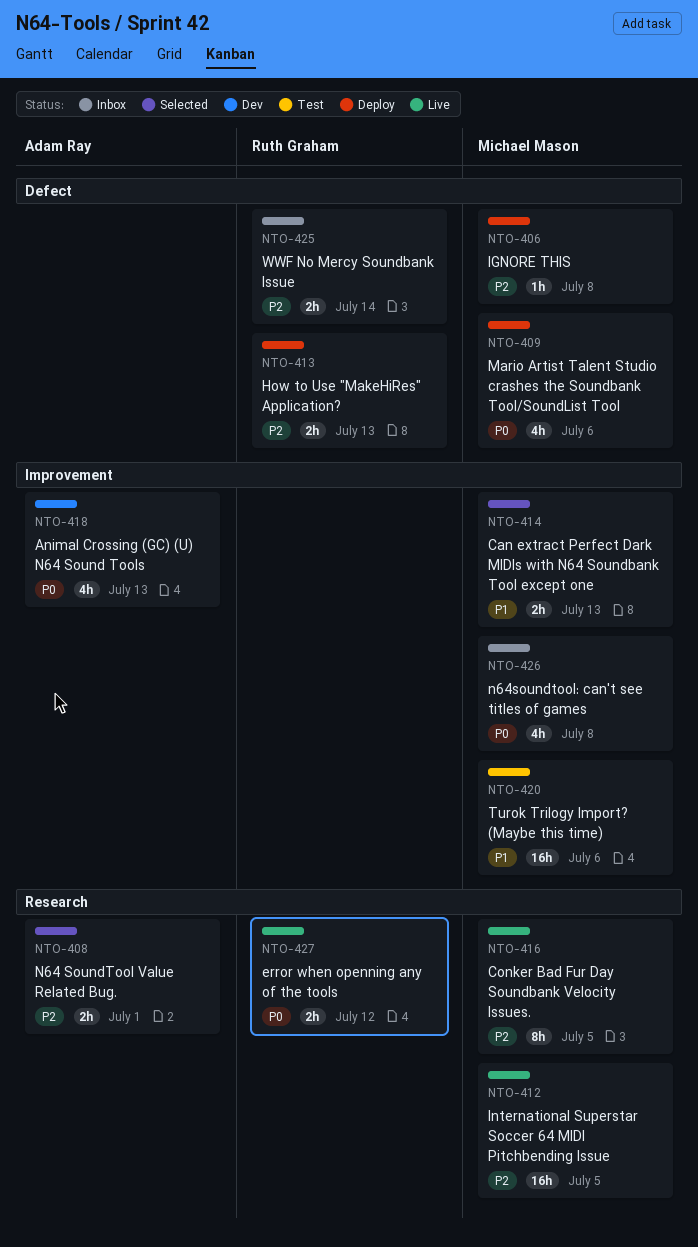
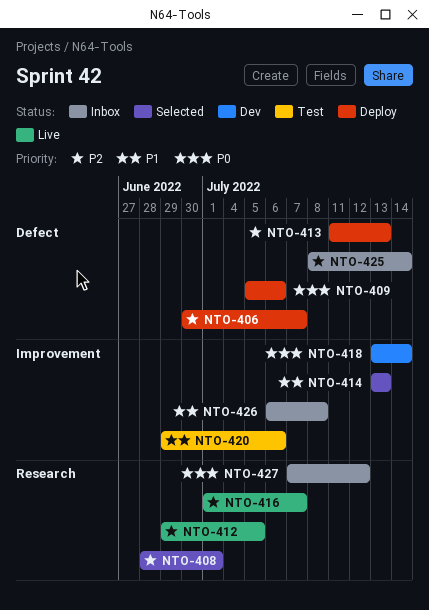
NTO-406, due: Jul 8 -> Jul 7
NTO-416, due: Jul 5 -> Jul 7
NTO-418, due: Jul 13 -> Jul 14
NTO-426, priority: P0 -> P1
NTO-427, status: Live -> Inbox

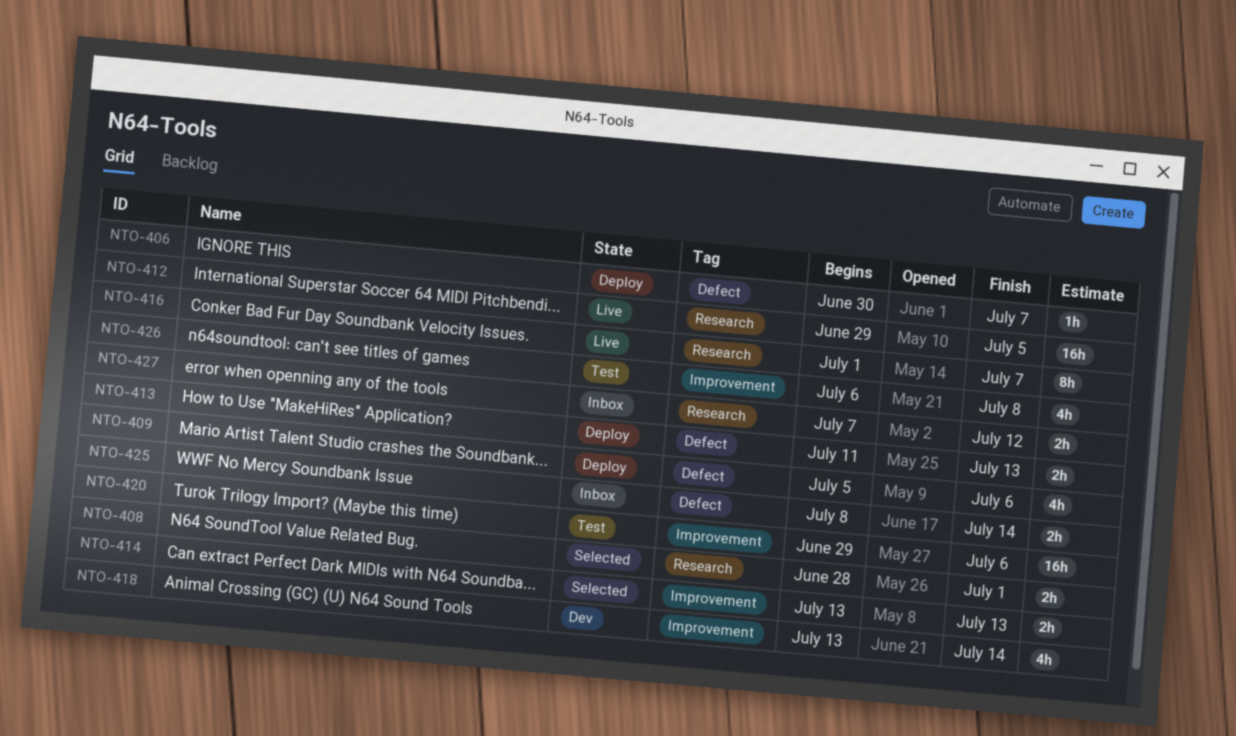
NTO-426, status: Inbox -> Test

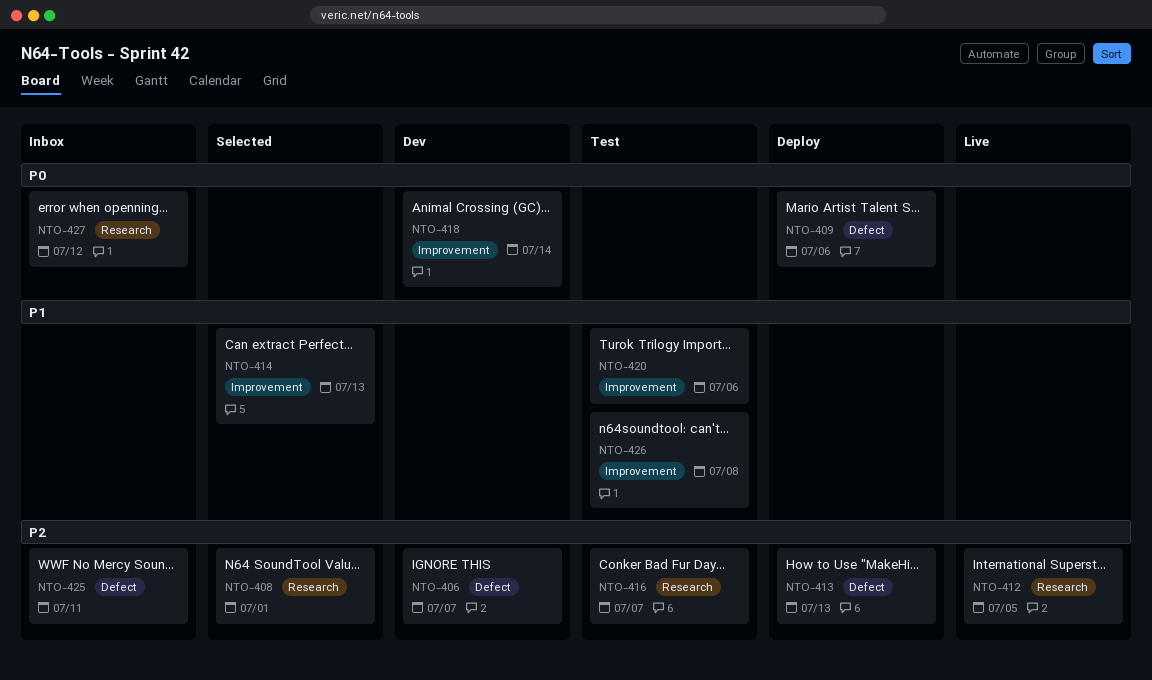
NTO-406, status: Deploy -> Dev
NTO-416, status: Live -> Test
NTO-425, due: Jul 14 -> Jul 11

